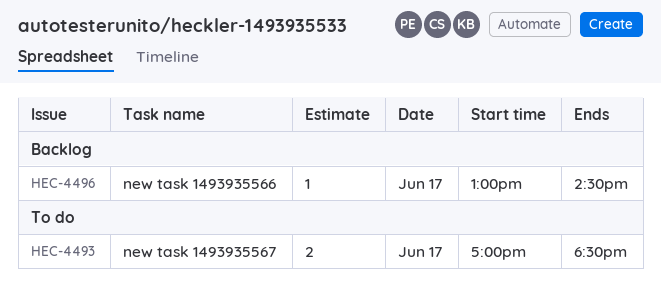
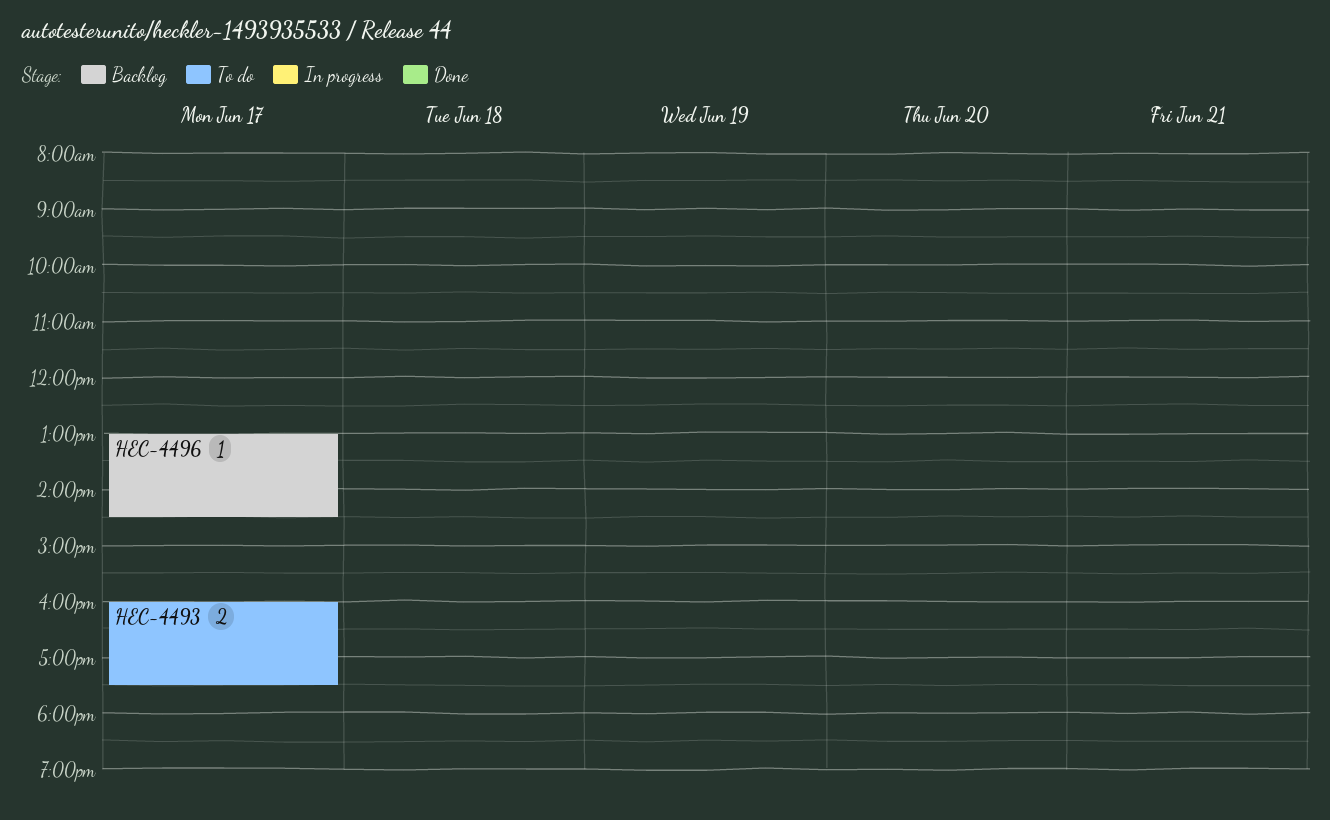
HEC-4493, begins: 17:00 -> 16:00
HEC-4493, ends: 18:30 -> 17:30

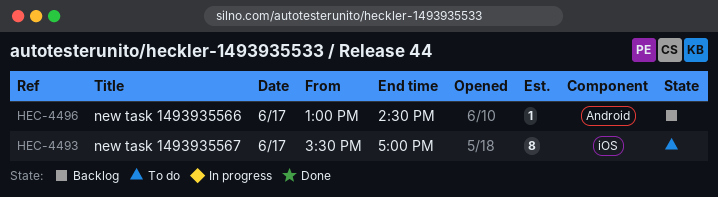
HEC-4493, estimate: 2 -> 8
HEC-4493, begins: 16:00 -> 15:30
HEC-4493, ends: 17:30 -> 17:00

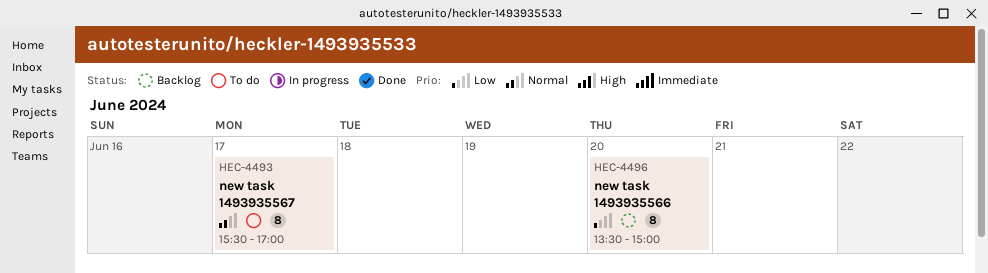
HEC-4496, estimate: 1 -> 8
HEC-4496, day: Jun 17 -> Jun 20
HEC-4496, begins: 13:00 -> 13:30
HEC-4496, ends: 14:30 -> 15:00

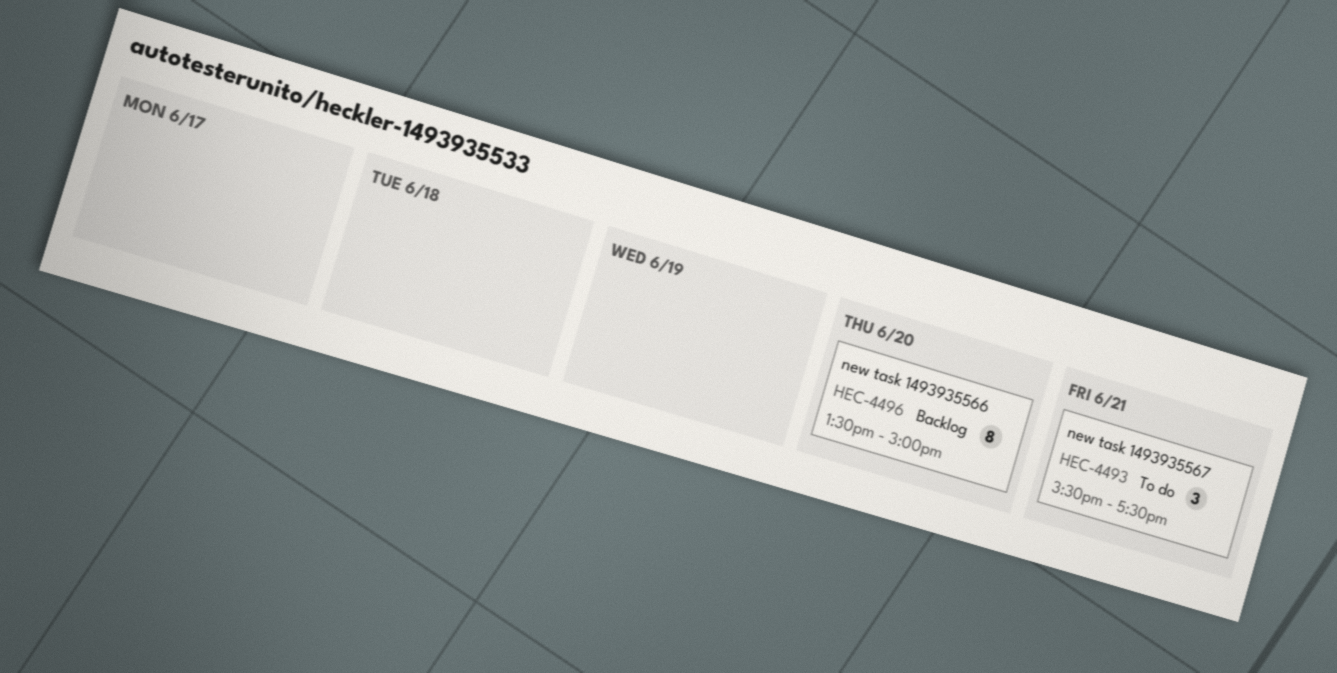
HEC-4493, estimate: 8 -> 3
HEC-4493, day: Jun 17 -> Jun 21
HEC-4493, ends: 17:00 -> 17:30

